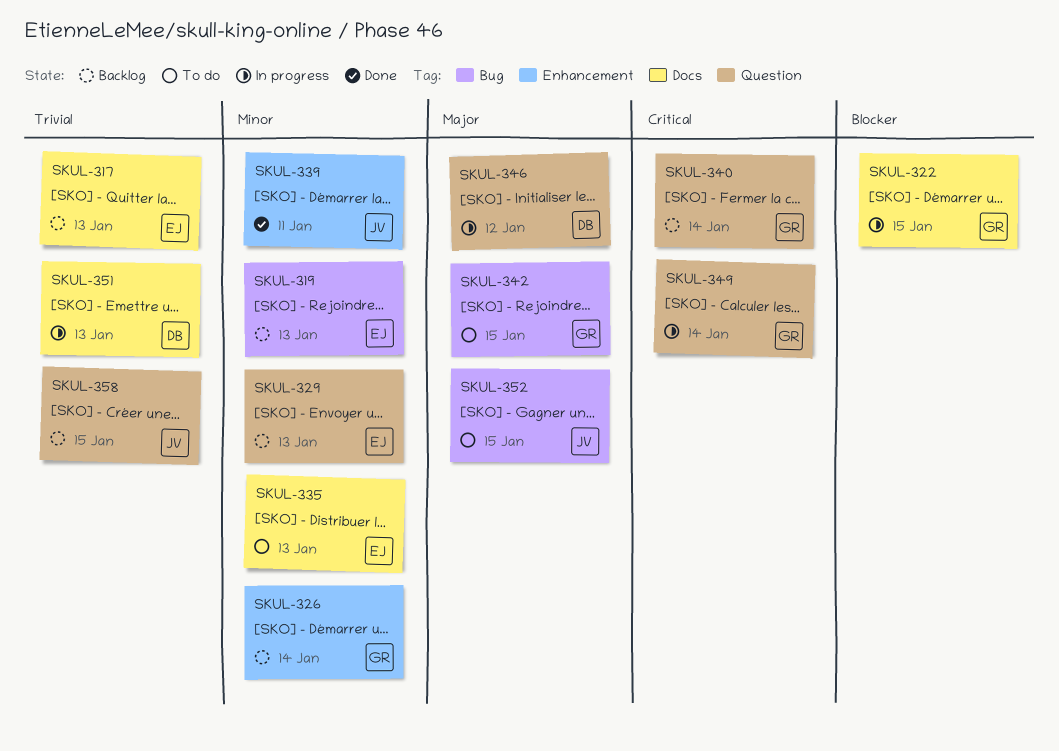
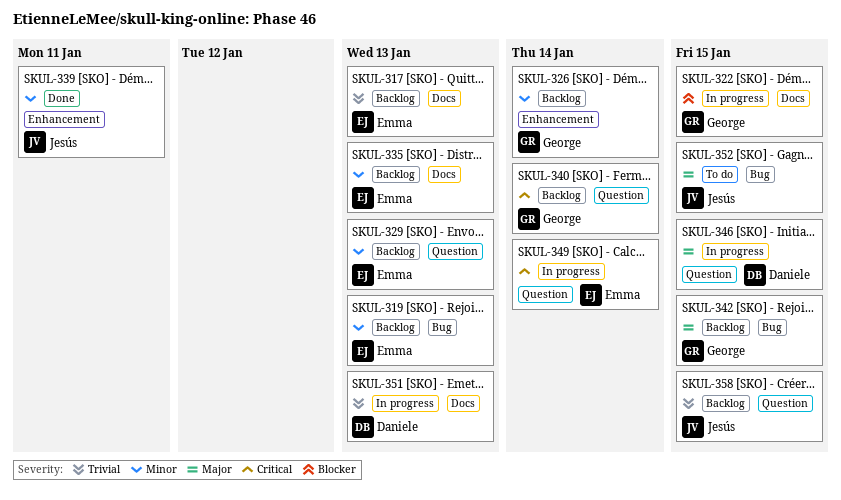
SKUL-335, status: To do -> Backlog
SKUL-342, status: To do -> Backlog
SKUL-346, due: Jan 12 -> Jan 15
SKUL-349, owner: George -> Emma

